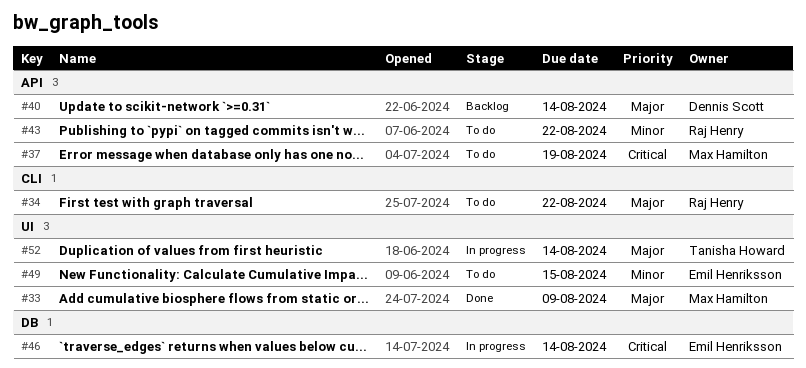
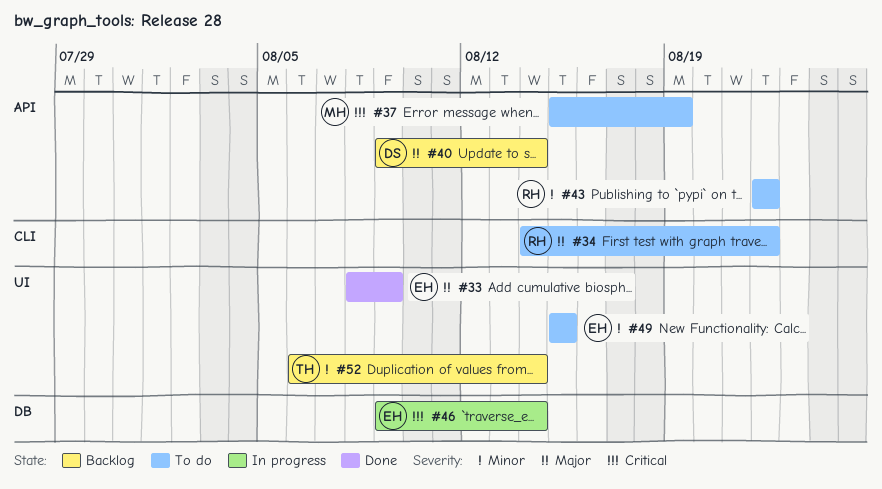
#33, owner: Max Hamilton -> Emil Henriksson
#52, status: In progress -> Backlog
#52, priority: Major -> Minor

